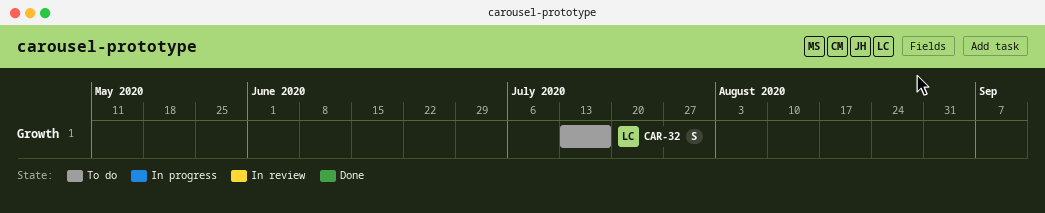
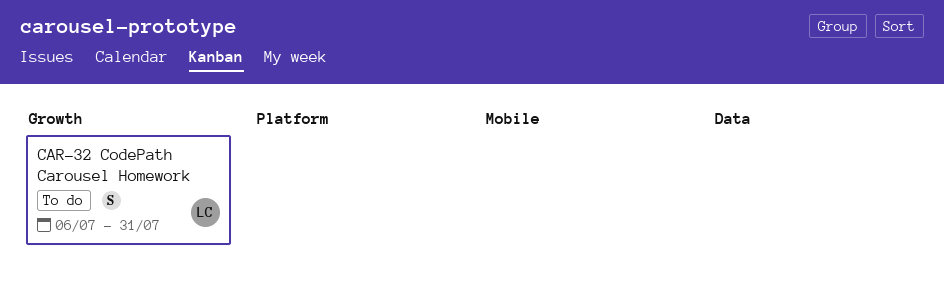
CAR-32, start: Jul 13 -> Jul 6
CAR-32, due: Jul 17 -> Jul 31

